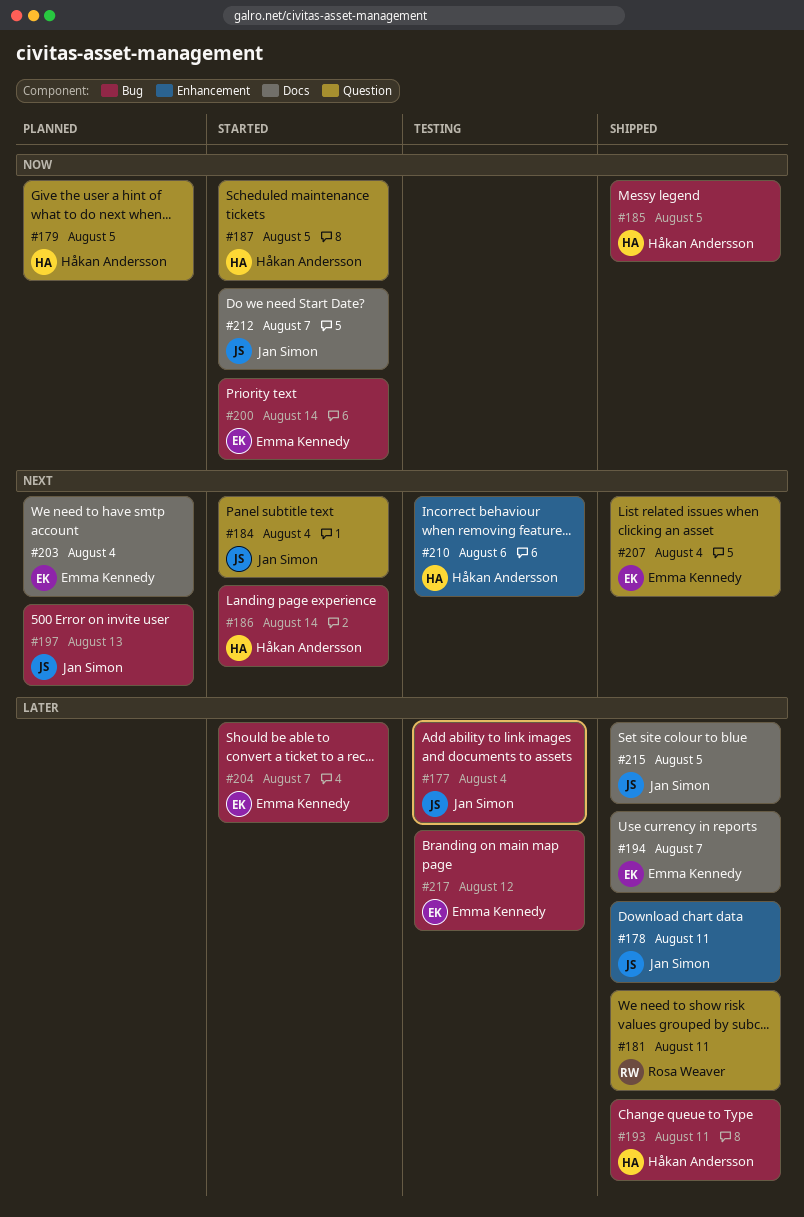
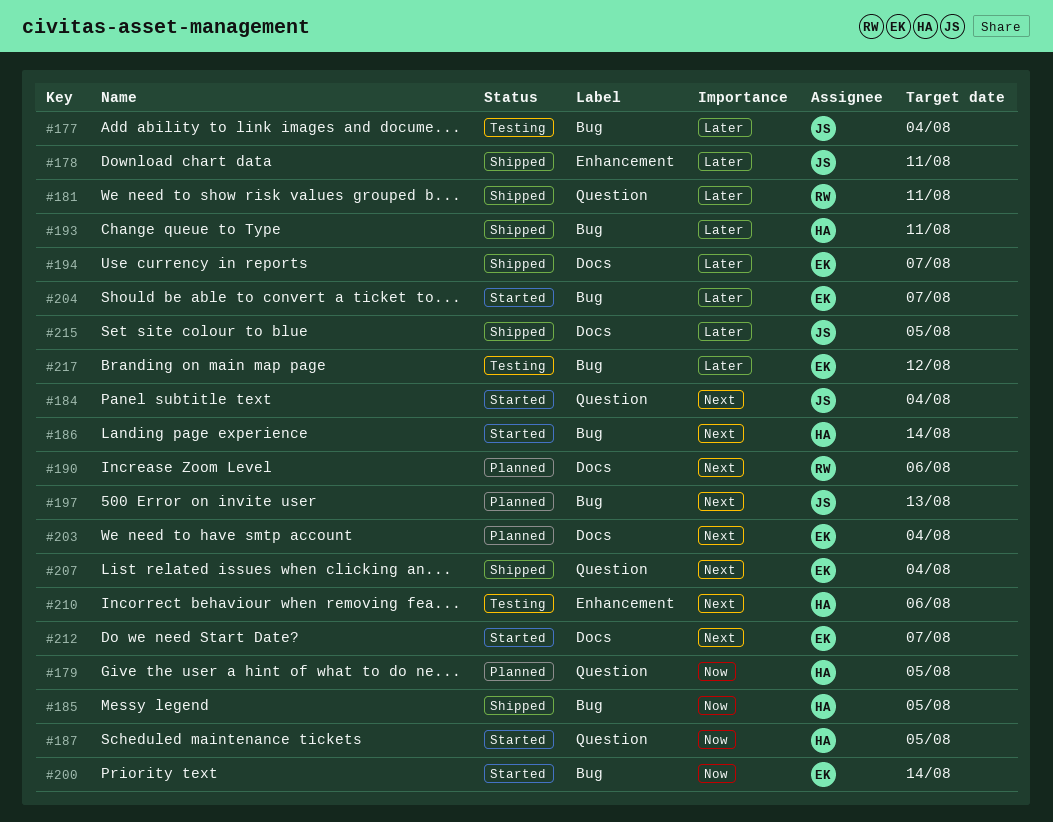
#190: none -> present
#212, owner: Jan Simon -> Emma Kennedy
#212, priority: Now -> Next

